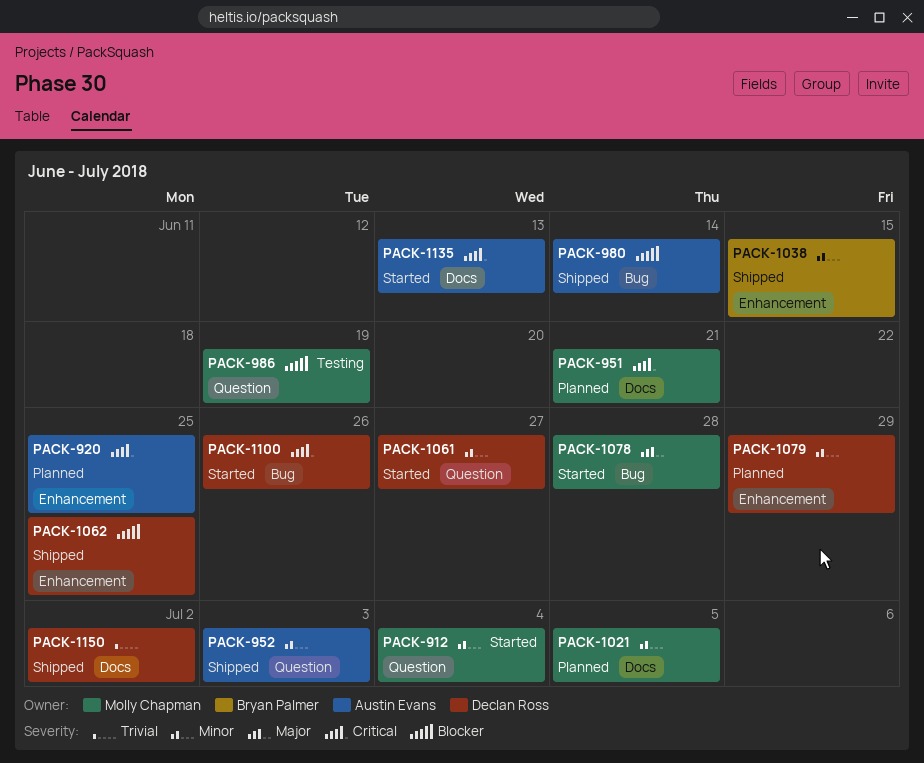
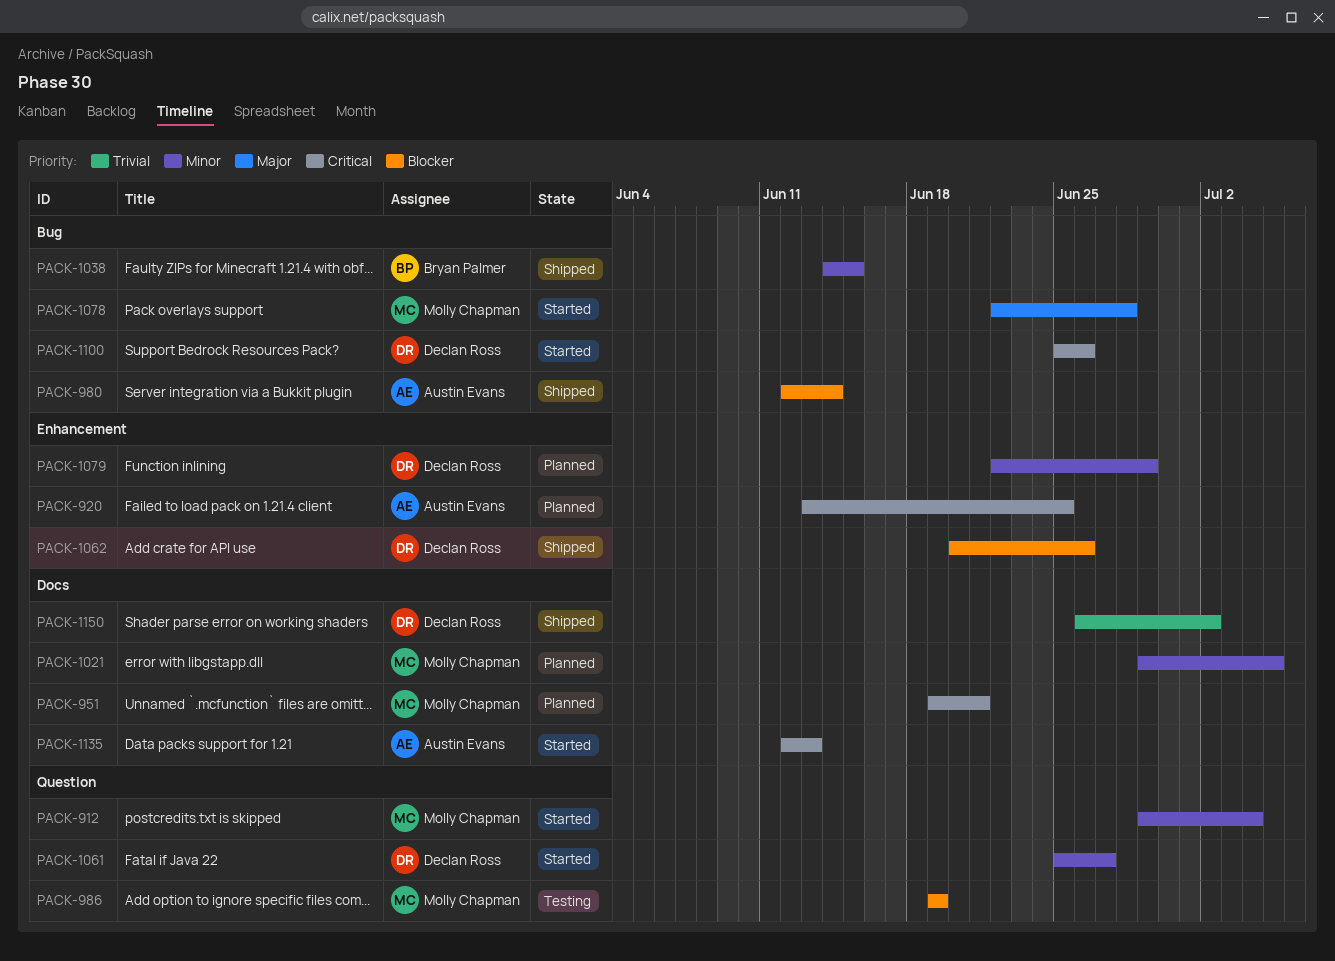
PACK-952: present -> none
PACK-1038, label: Enhancement -> Bug
PACK-1062, due: Jun 25 -> Jun 26

